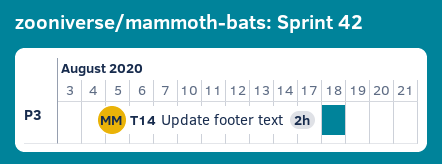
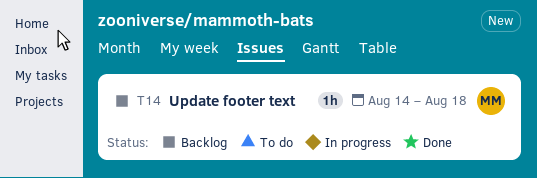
T14, estimate: 2h -> 1h
T14, start: Aug 18 -> Aug 14

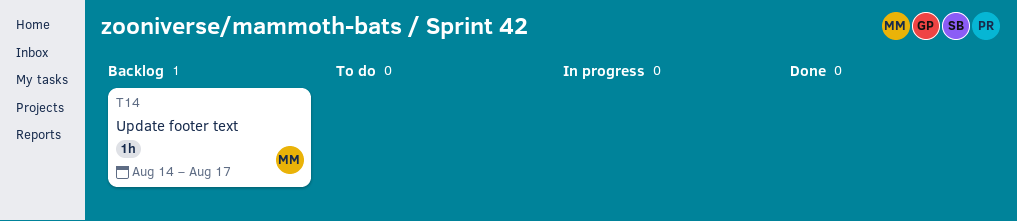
T14, due: Aug 18 -> Aug 17

